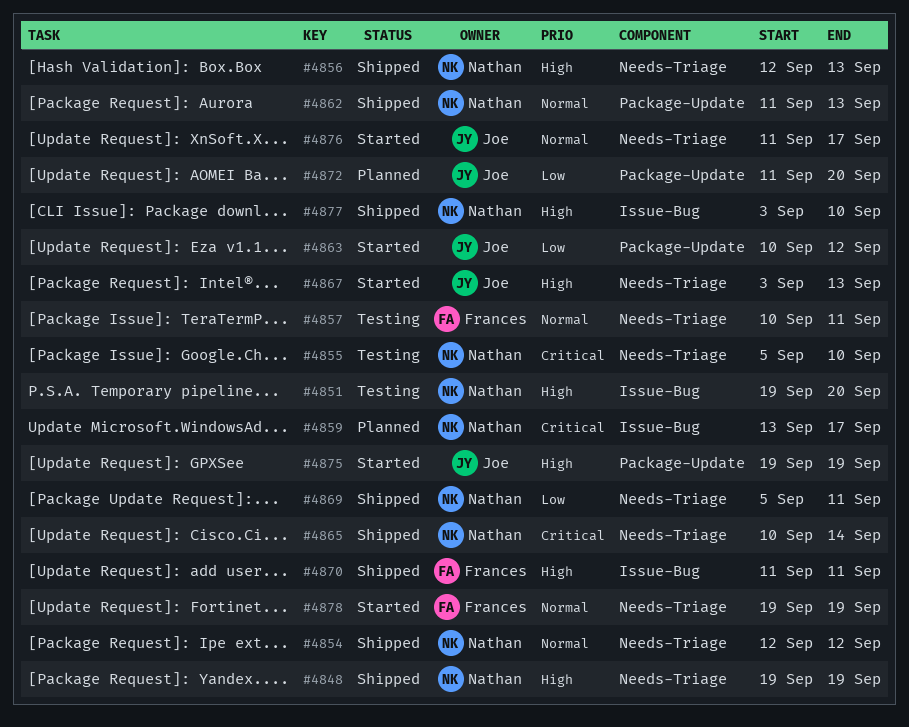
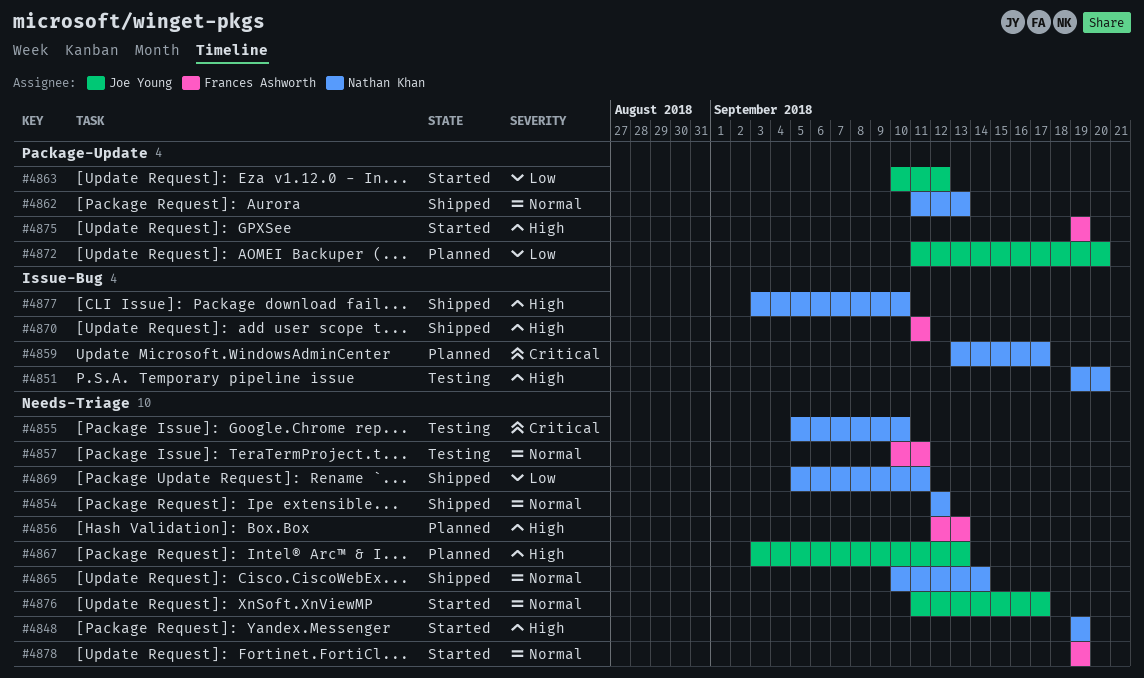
#4848, status: Shipped -> Started
#4856, status: Shipped -> Planned
#4856, owner: Nathan Khan -> Frances Ashworth
#4865, priority: Critical -> Normal
#4867, status: Started -> Planned
#4875, owner: Joe Young -> Frances Ashworth

